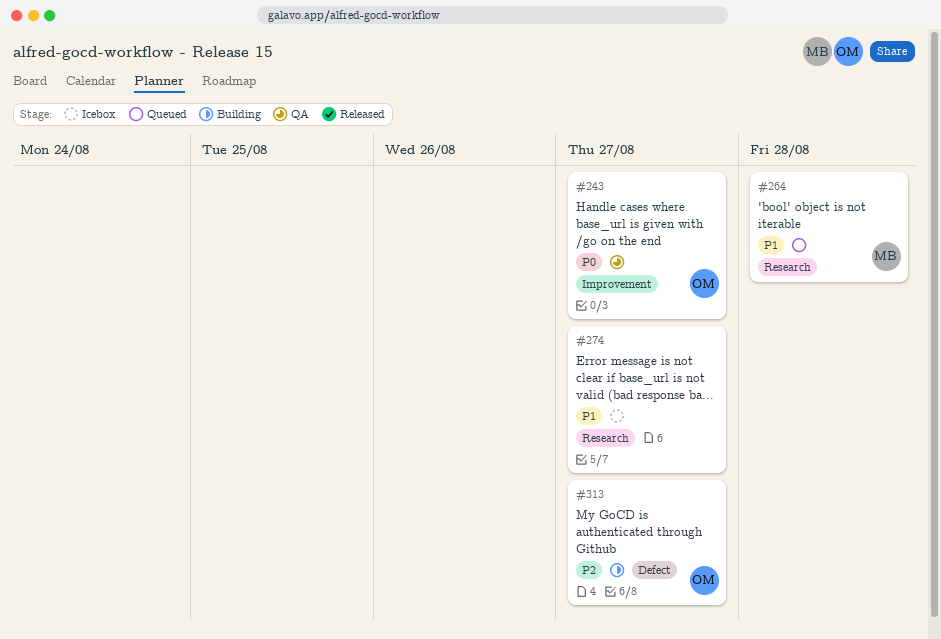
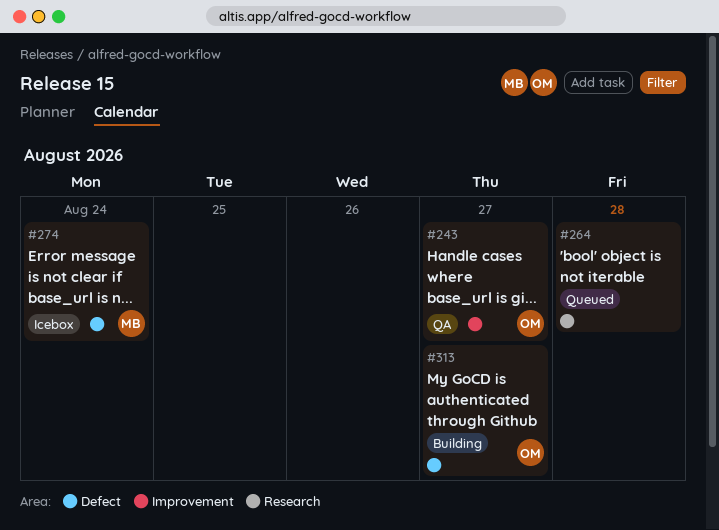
#264, owner: MB -> none
#274, owner: none -> MB
#274, label: Research -> Defect
#274, due: Aug 27 -> Aug 24

